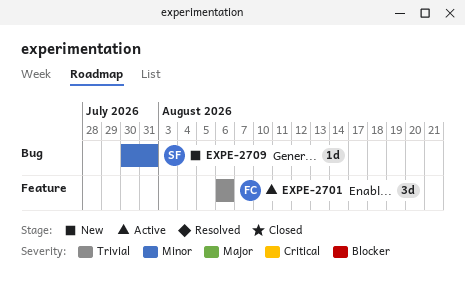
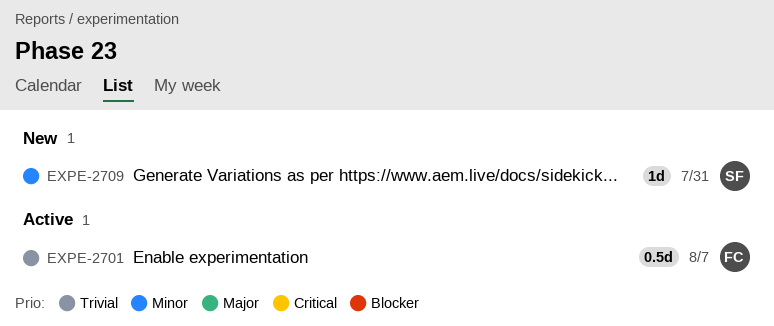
EXPE-2701, estimate: 3d -> 0.5d
EXPE-2701, due: Aug 6 -> Aug 7

